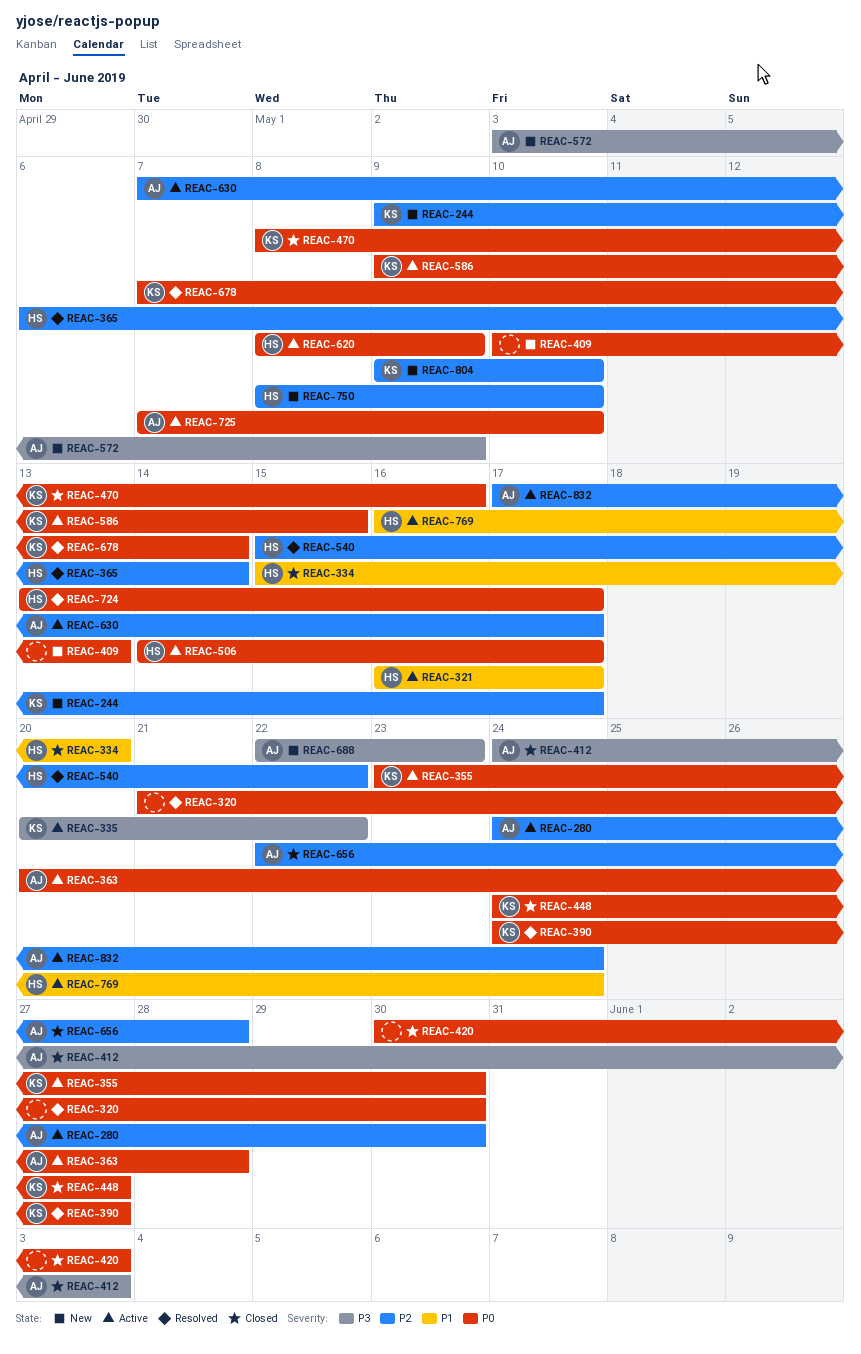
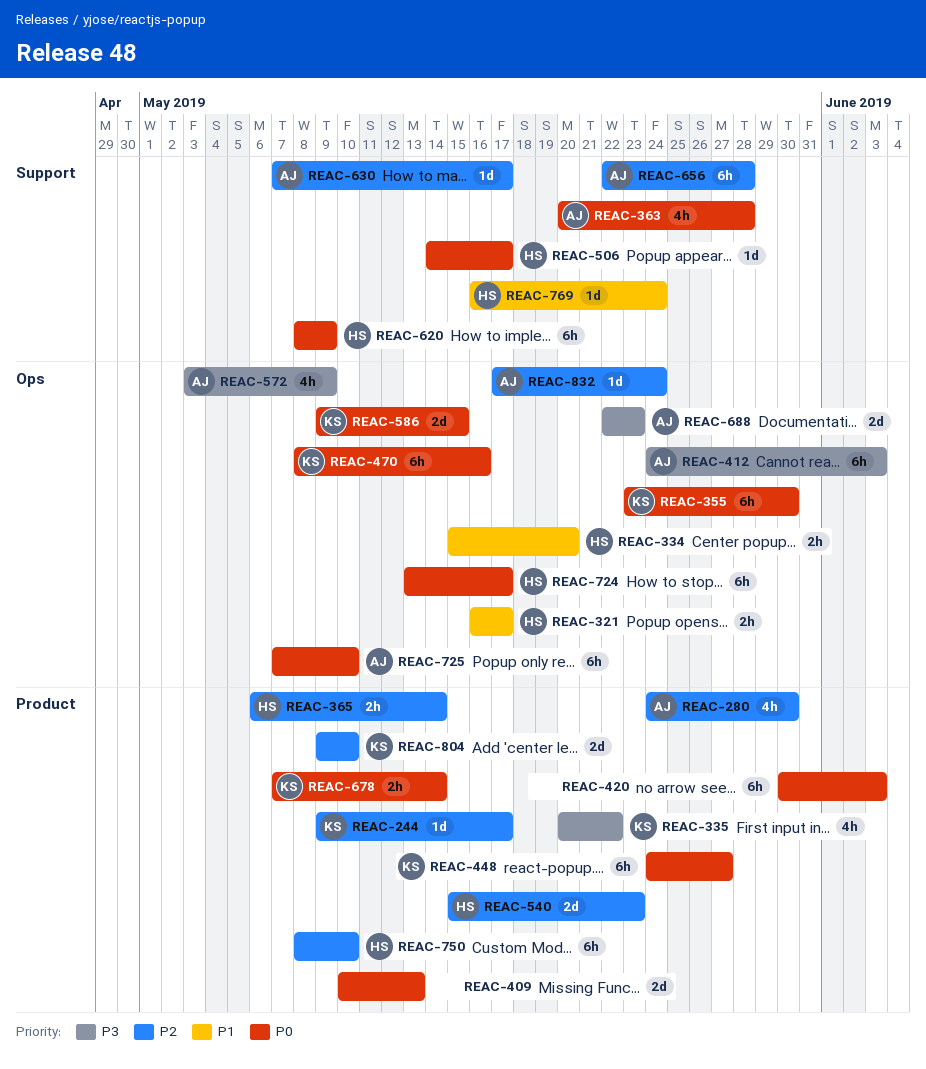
REAC-320: present -> none
REAC-390: present -> none
REAC-540, due: May 22 -> May 23

